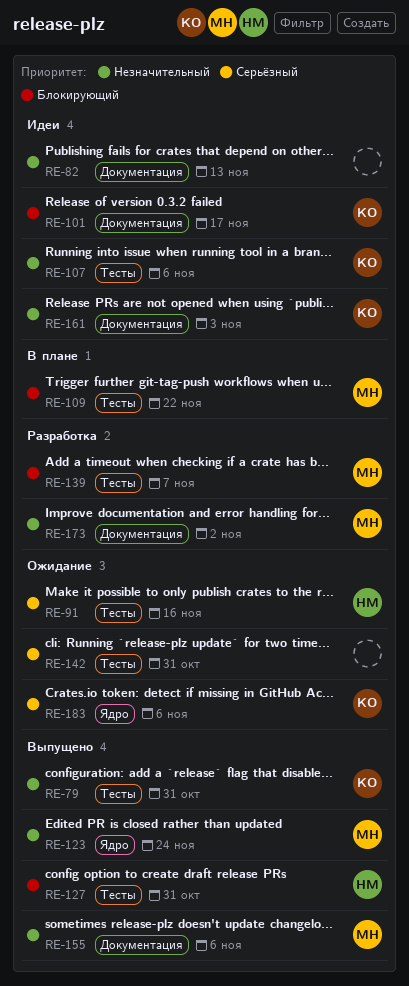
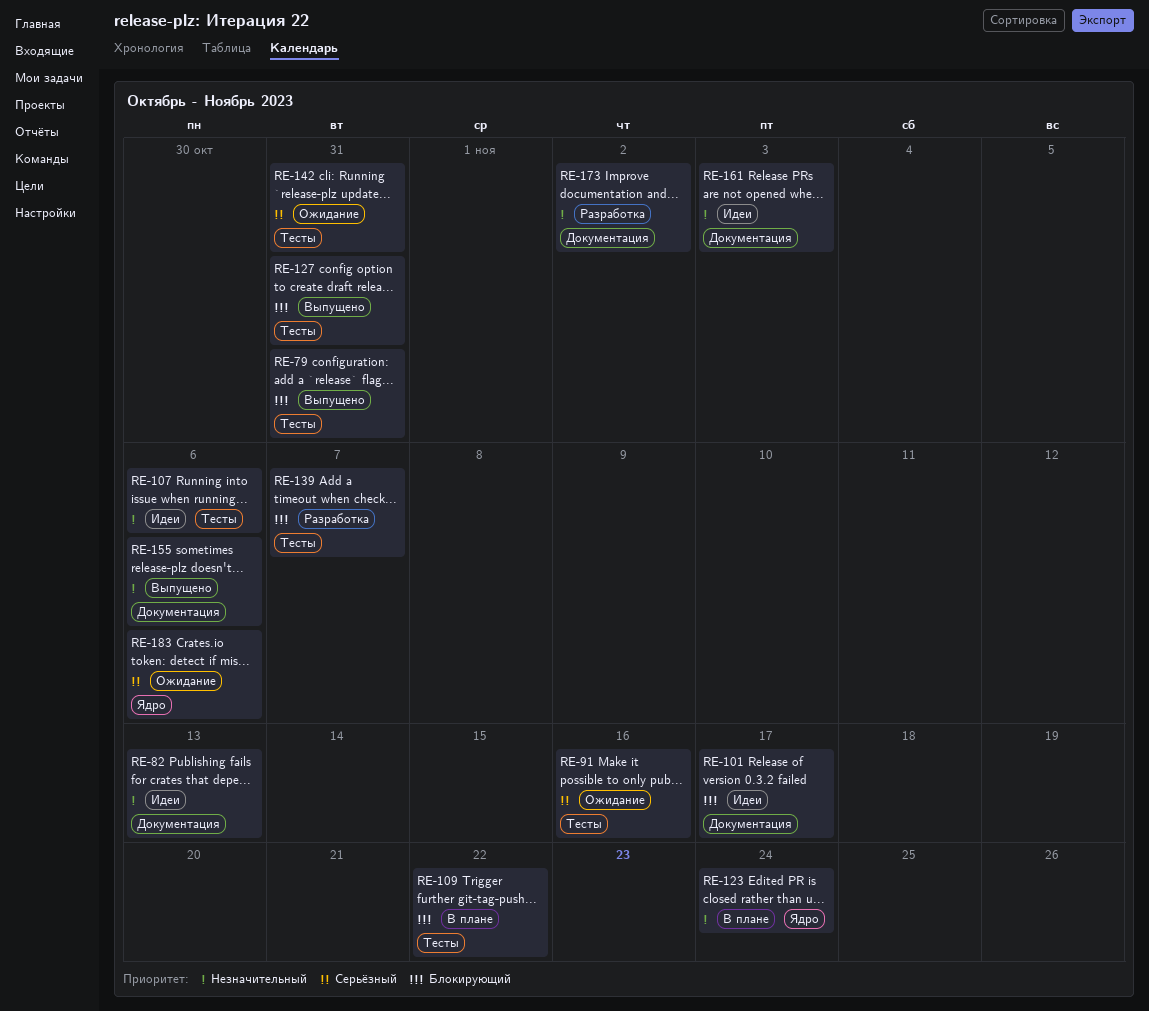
RE-79, priority: Незначительный -> Блокирующий
RE-123, status: Выпущено -> В плане

